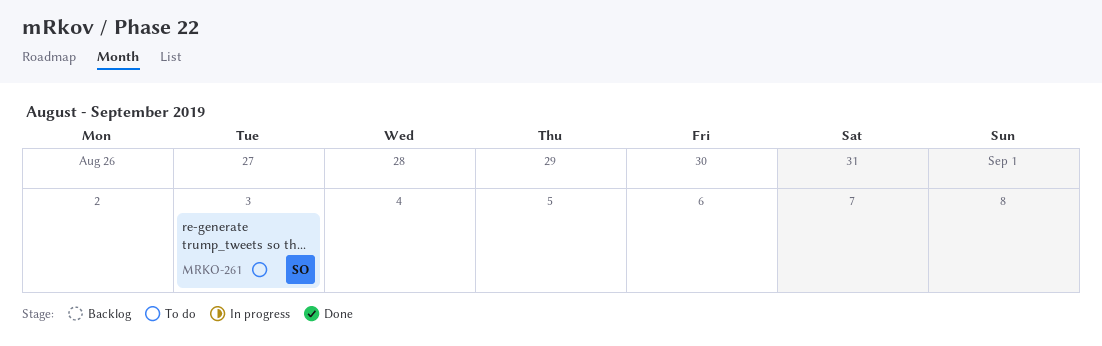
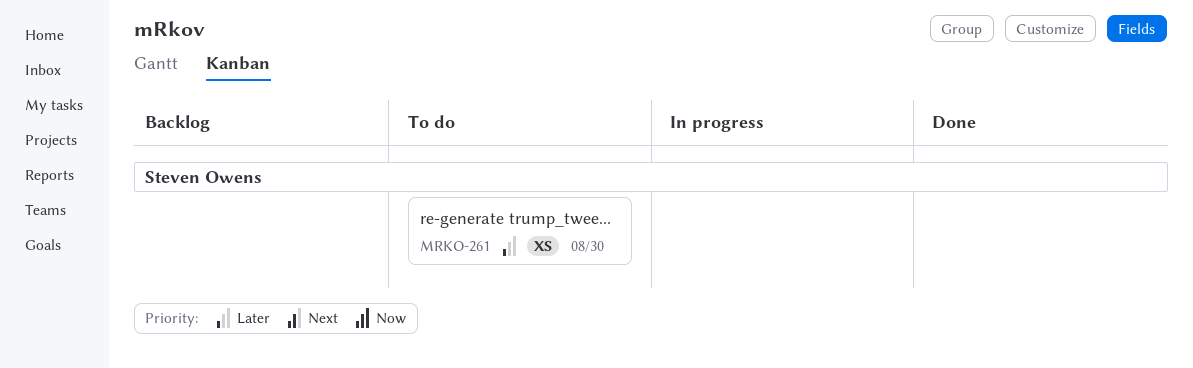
MRKO-261, due: Sep 3 -> Aug 30

